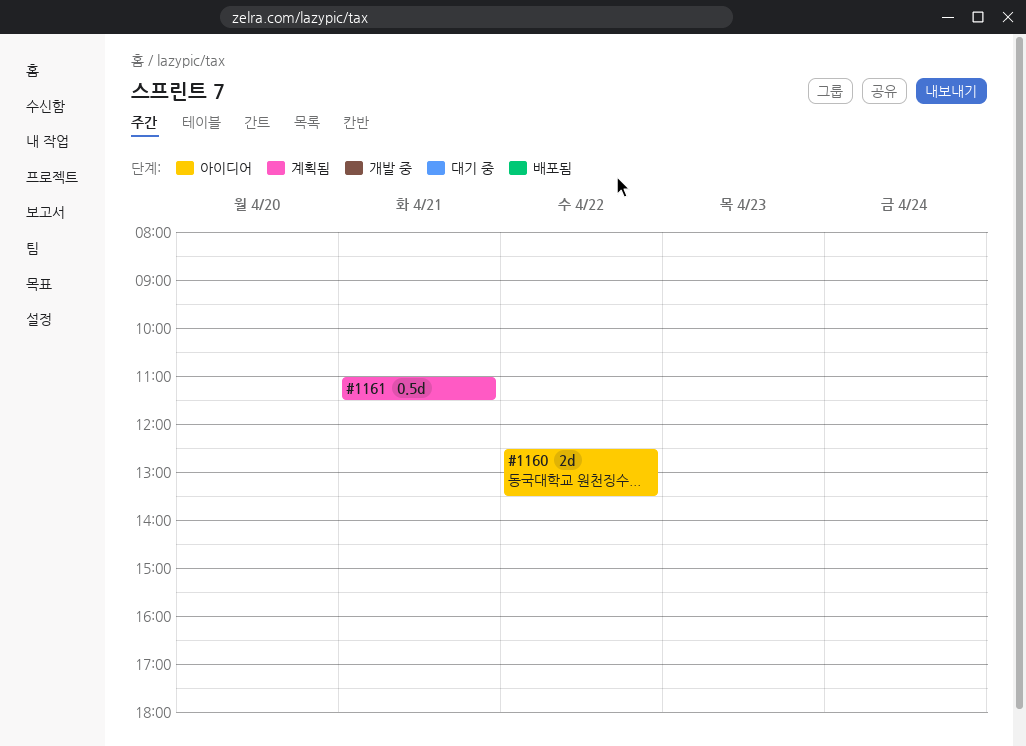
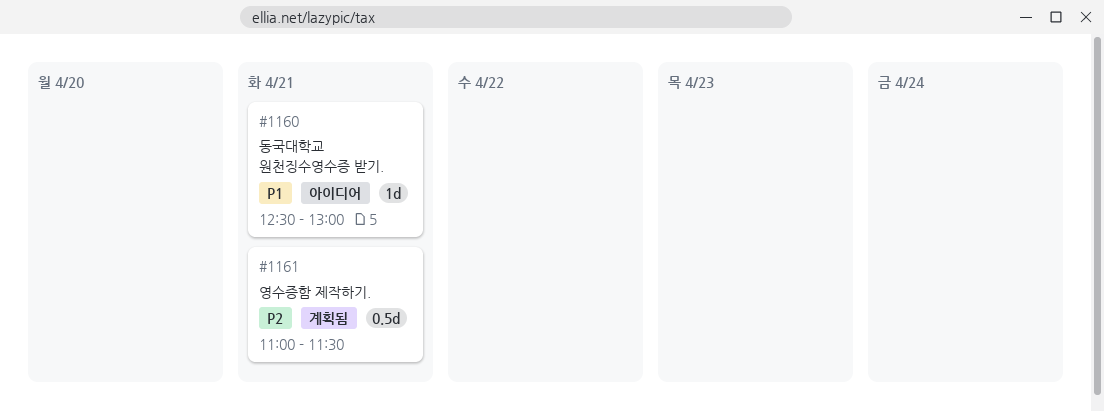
#1160, estimate: 2d -> 1d
#1160, day: Apr 22 -> Apr 21
#1160, ends: 13:30 -> 13:00

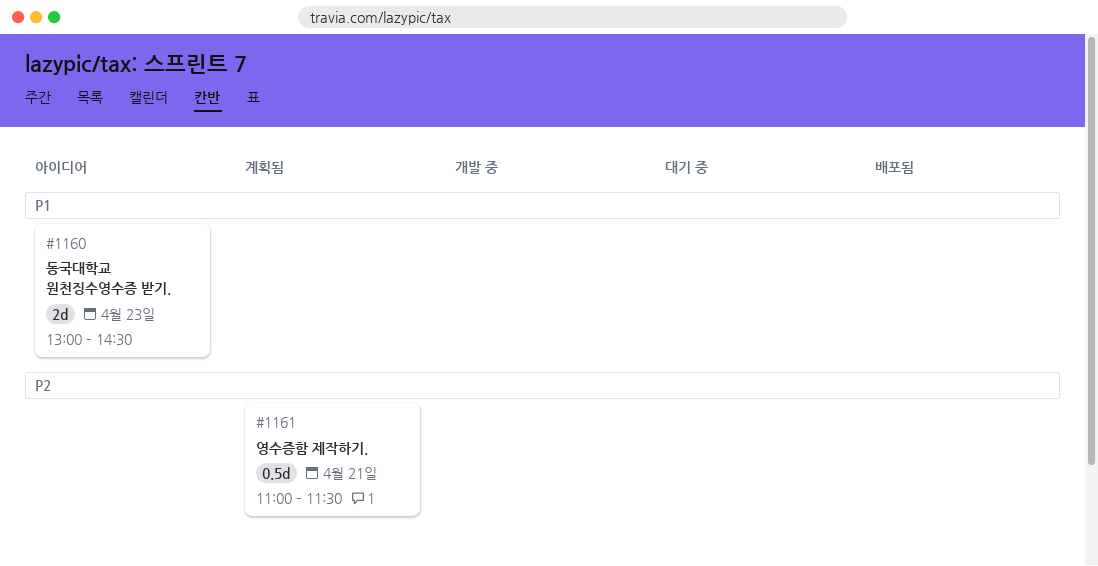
#1160, estimate: 1d -> 2d
#1160, day: Apr 21 -> Apr 23
#1160, begins: 12:30 -> 13:00
#1160, ends: 13:00 -> 14:30

